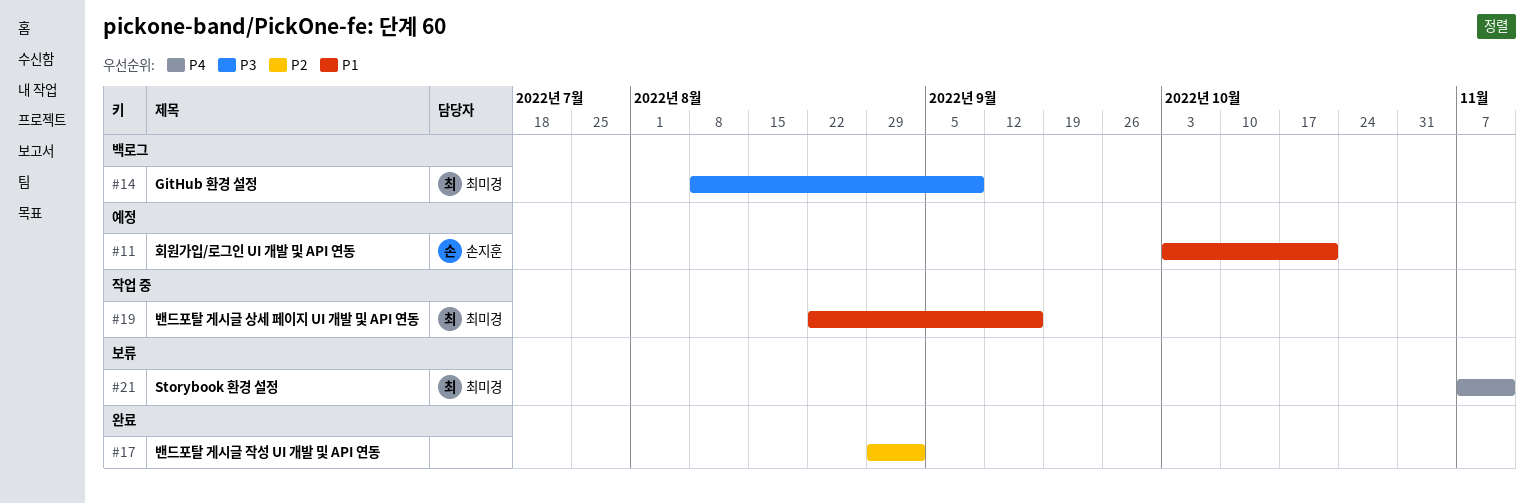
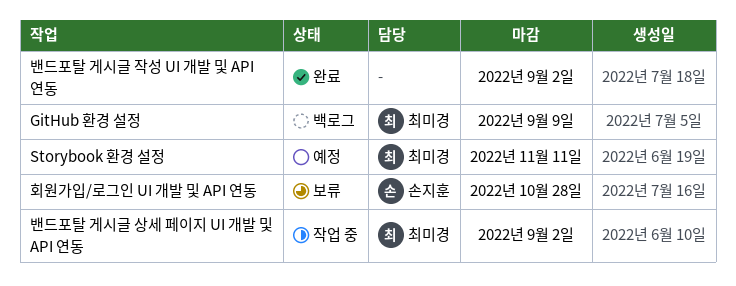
Storybook 환경 설정, status: 보류 -> 예정
밴드포탈 게시글 상세 페이지 UI 개발 및 API 연동, due: Sep 16 -> Sep 2
회원가입/로그인 UI 개발 및 API 연동, status: 예정 -> 보류
회원가입/로그인 UI 개발 및 API 연동, due: Oct 21 -> Oct 28

